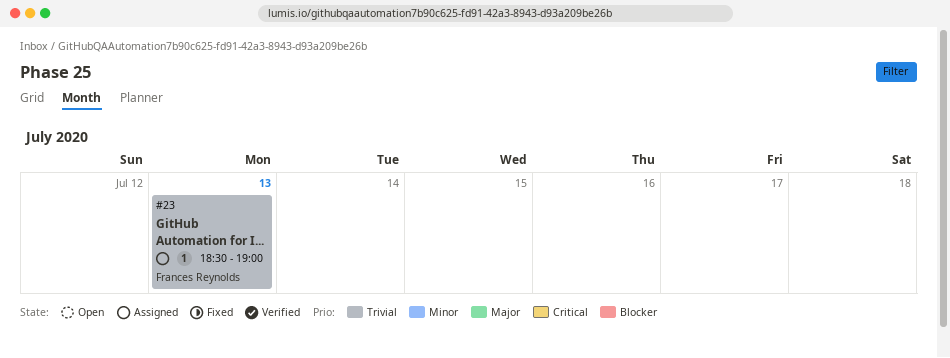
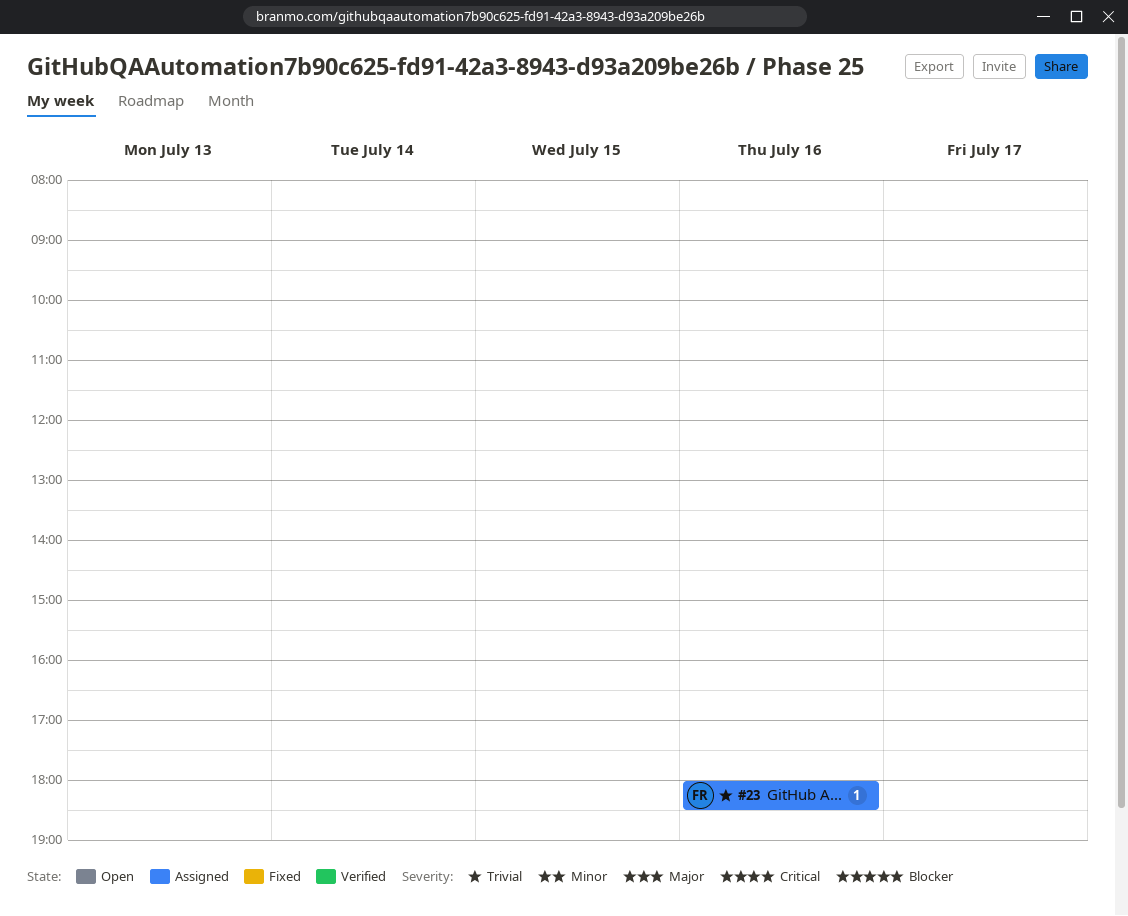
#23, day: Jul 13 -> Jul 16
#23, begins: 18:30 -> 18:00
#23, ends: 19:00 -> 18:30

